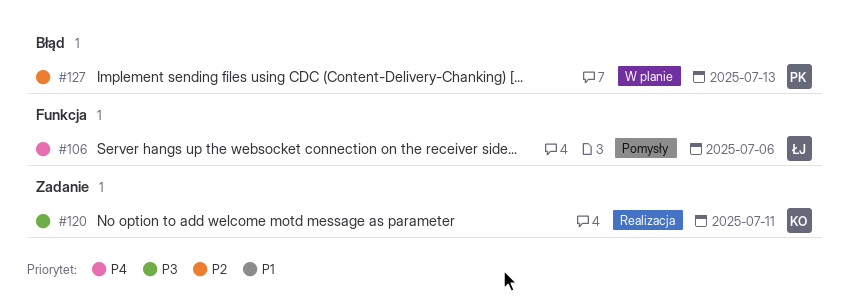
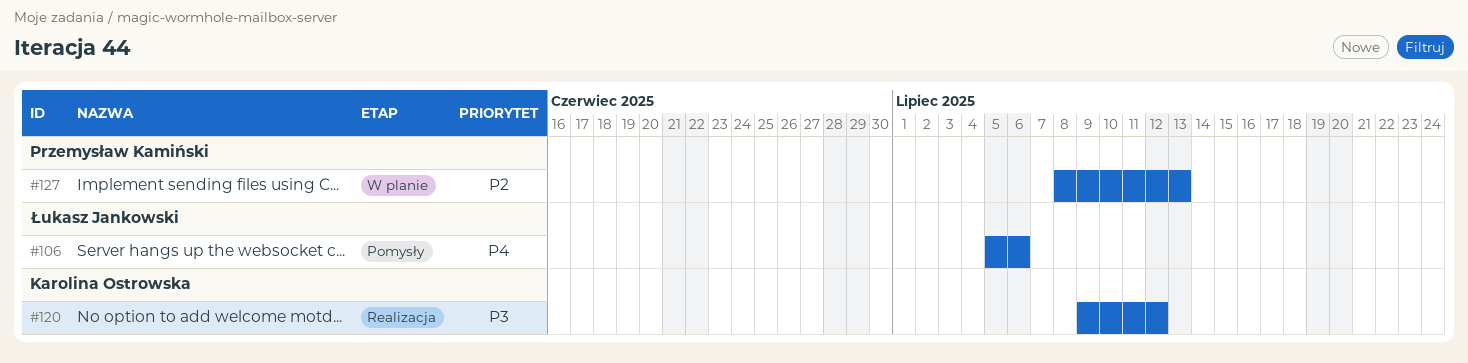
#120, due: Jul 11 -> Jul 12

